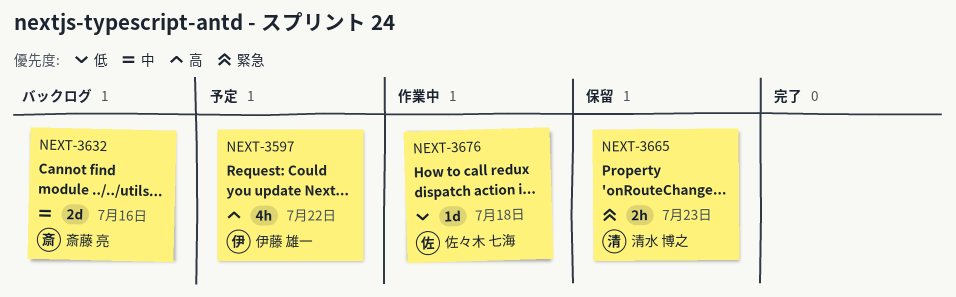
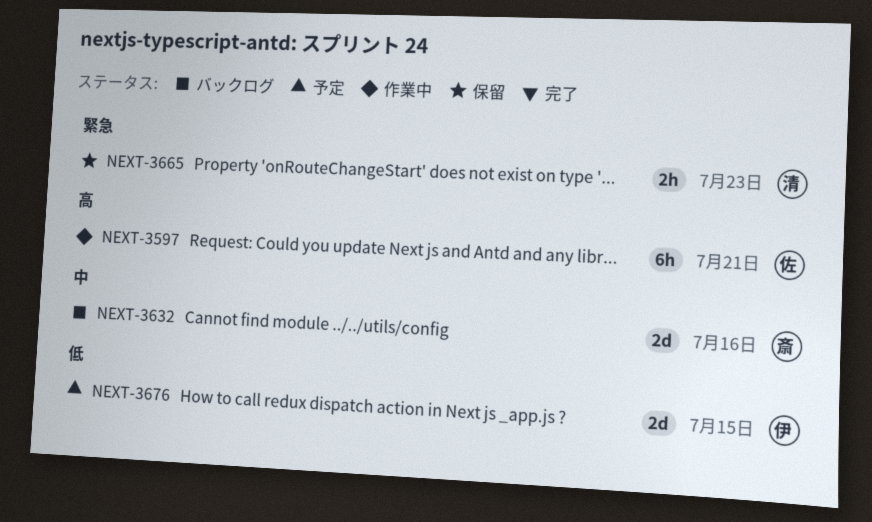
NEXT-3597, status: 予定 -> 作業中
NEXT-3597, owner: 伊藤 雄一 -> 佐々木 七海
NEXT-3597, estimate: 4h -> 6h
NEXT-3597, due: Jul 22 -> Jul 21
NEXT-3676, status: 作業中 -> 予定
NEXT-3676, owner: 佐々木 七海 -> 伊藤 雄一
NEXT-3676, estimate: 1d -> 2d
NEXT-3676, due: Jul 18 -> Jul 15

